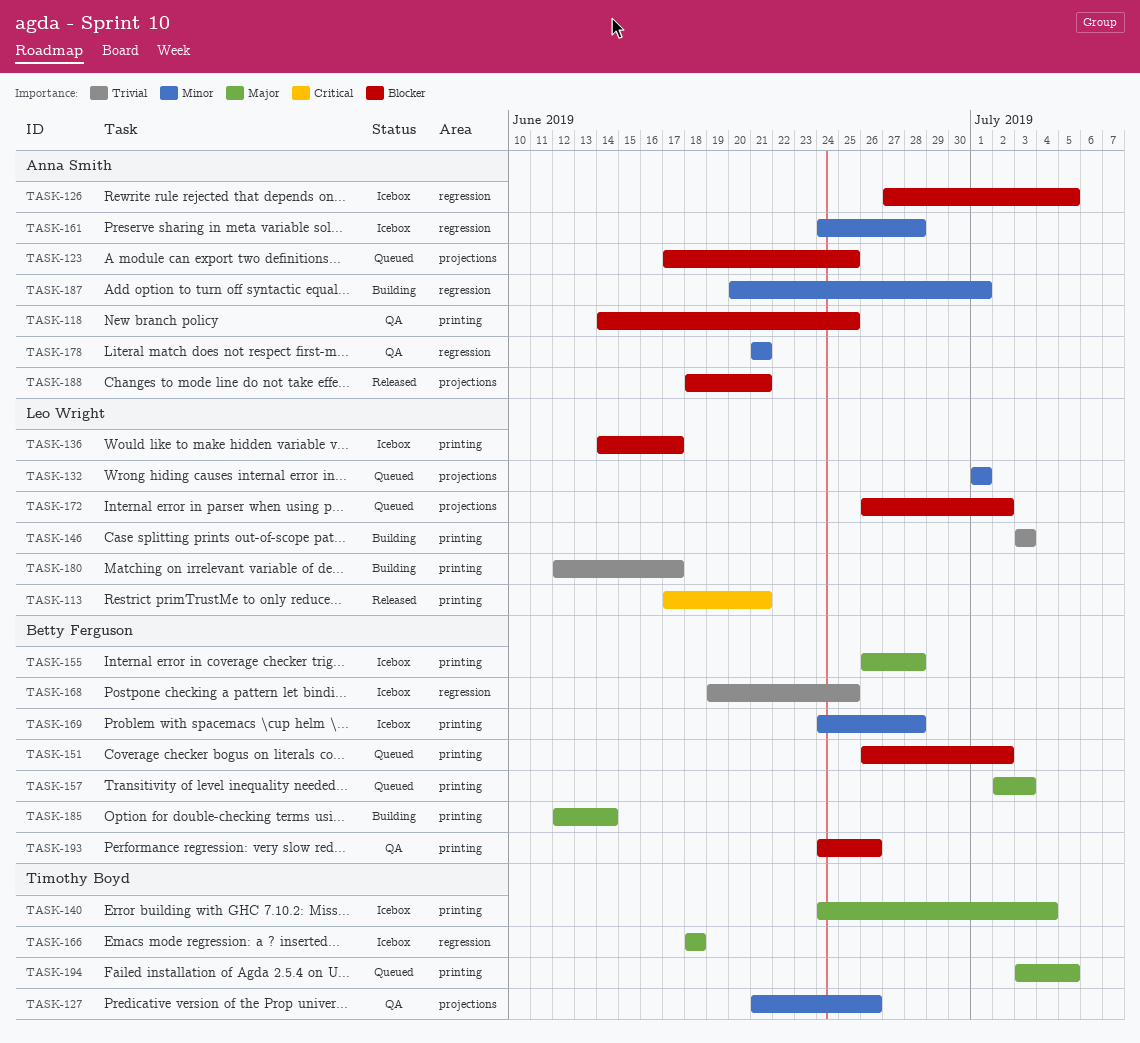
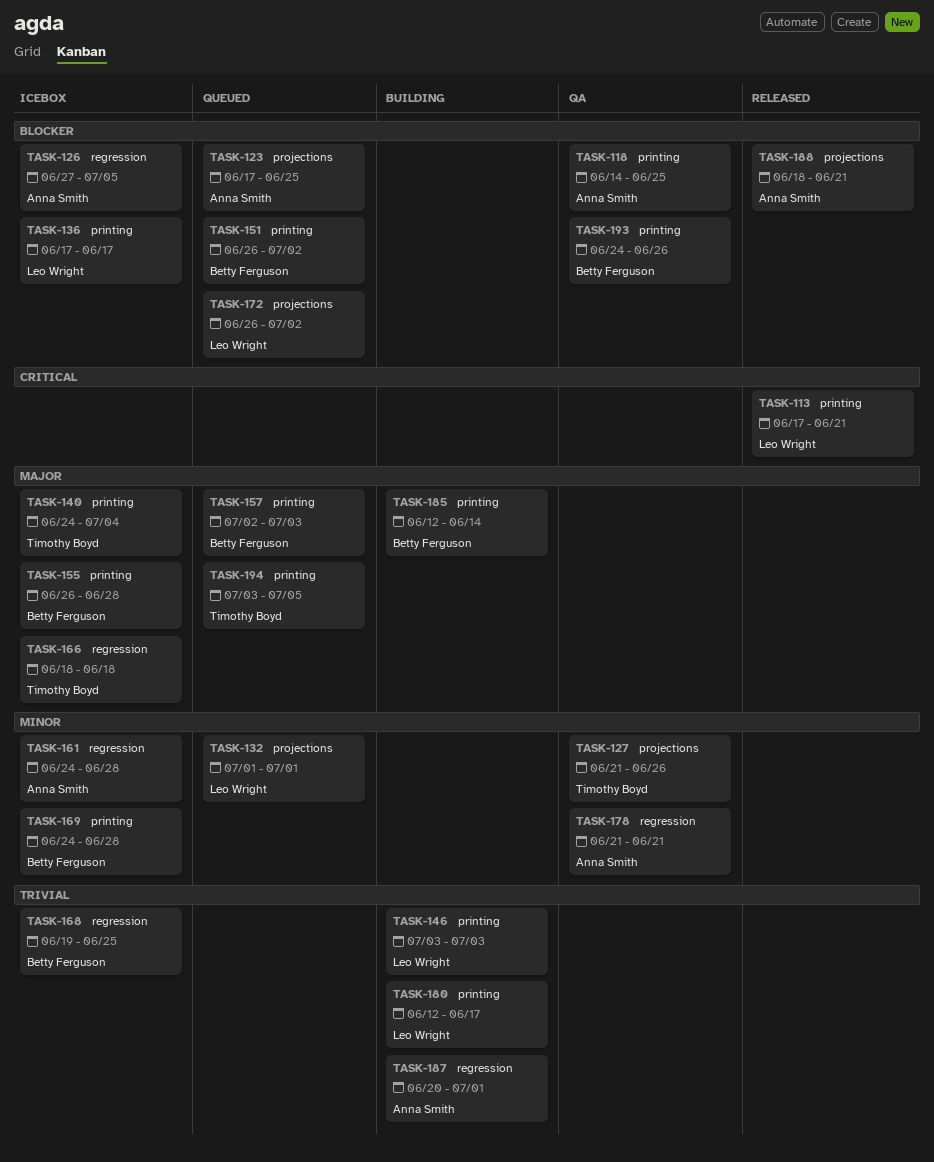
TASK-136, start: Jun 14 -> Jun 17
TASK-187, priority: Minor -> Trivial

